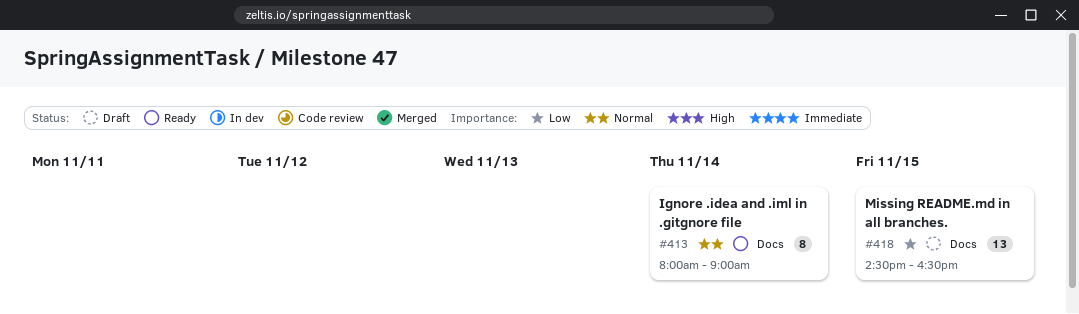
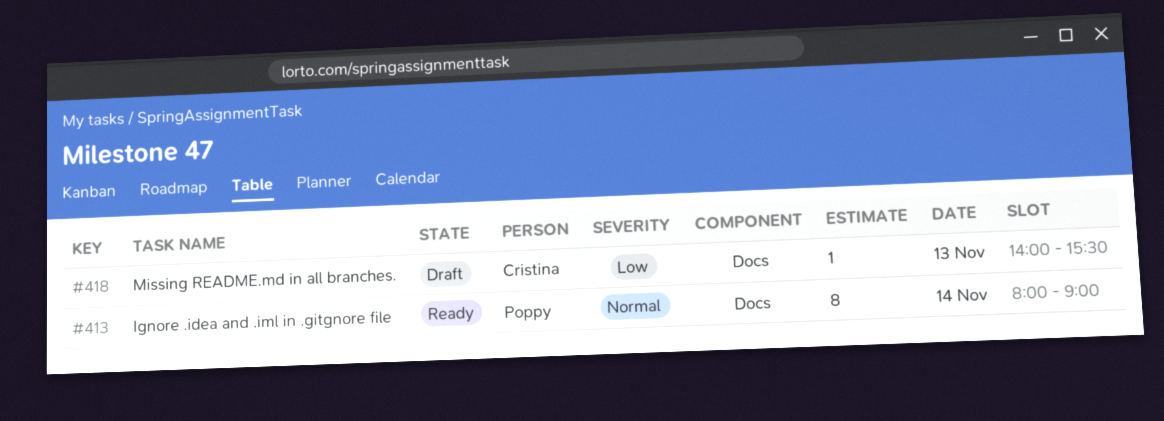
#418, estimate: 13 -> 1
#418, day: Nov 15 -> Nov 13
#418, begins: 14:30 -> 14:00
#418, ends: 16:30 -> 15:30

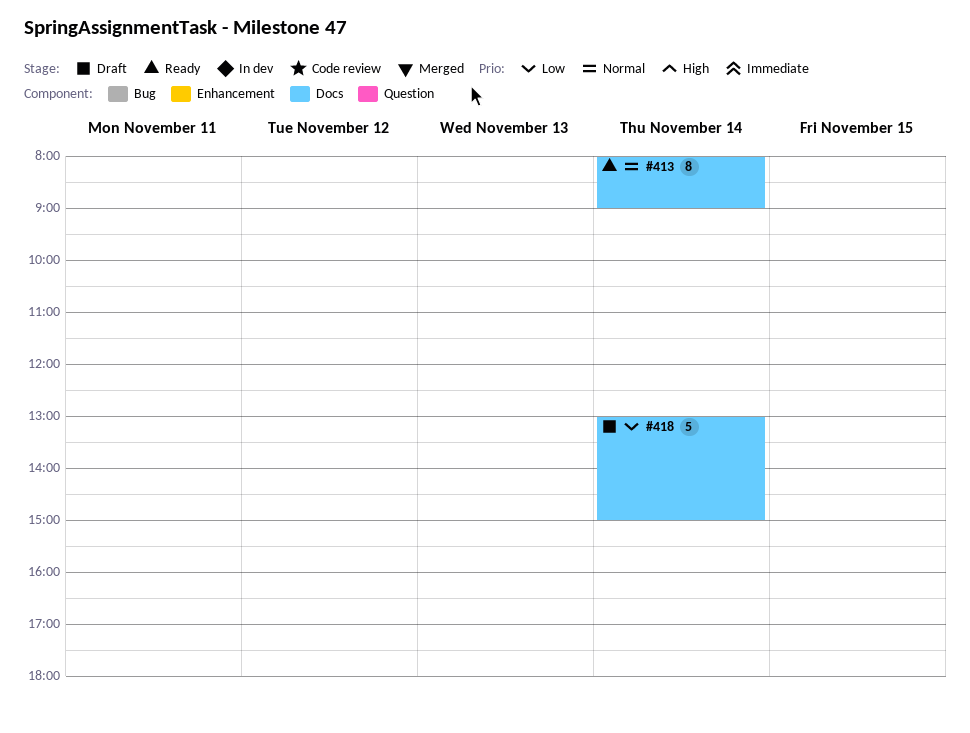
#418, estimate: 1 -> 5
#418, day: Nov 13 -> Nov 14
#418, begins: 14:00 -> 13:00
#418, ends: 15:30 -> 15:00

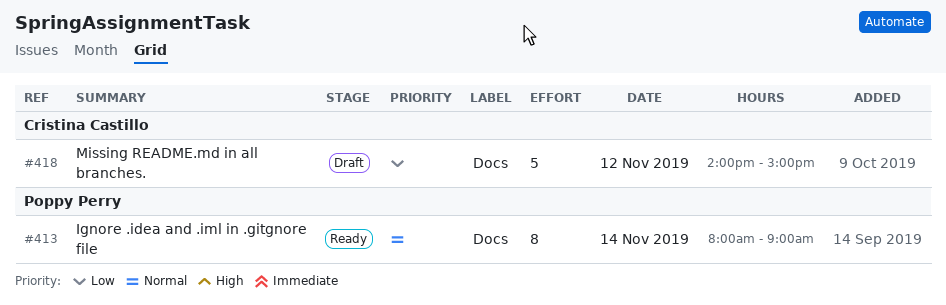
#418, day: Nov 14 -> Nov 12
#418, begins: 13:00 -> 14:00

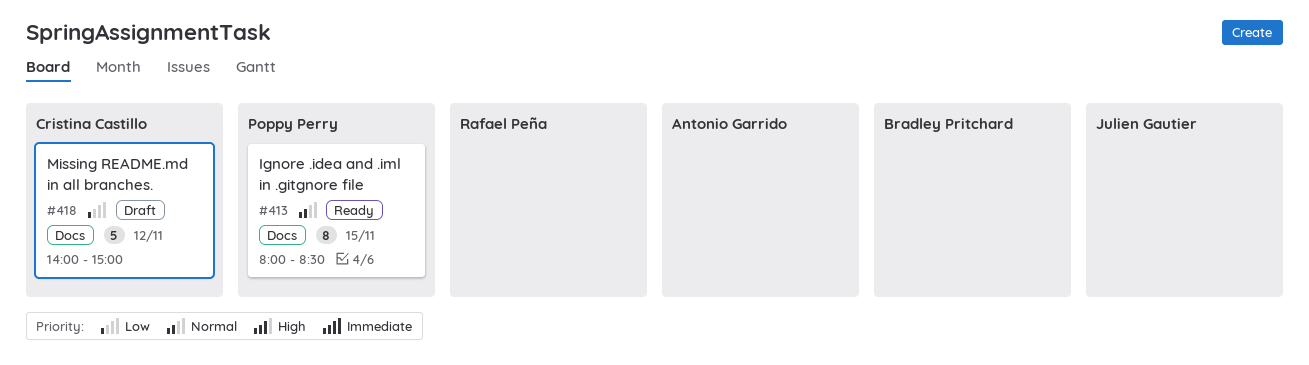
#413, day: Nov 14 -> Nov 15
#413, ends: 09:00 -> 08:30

